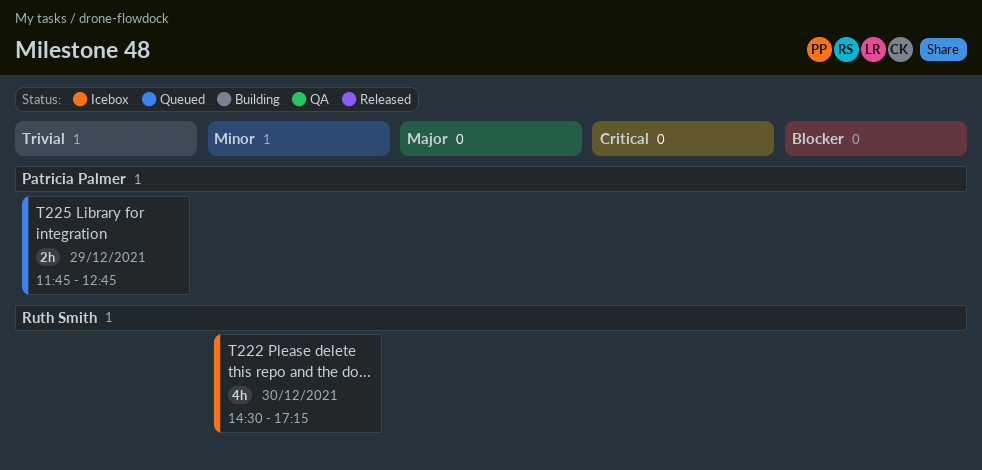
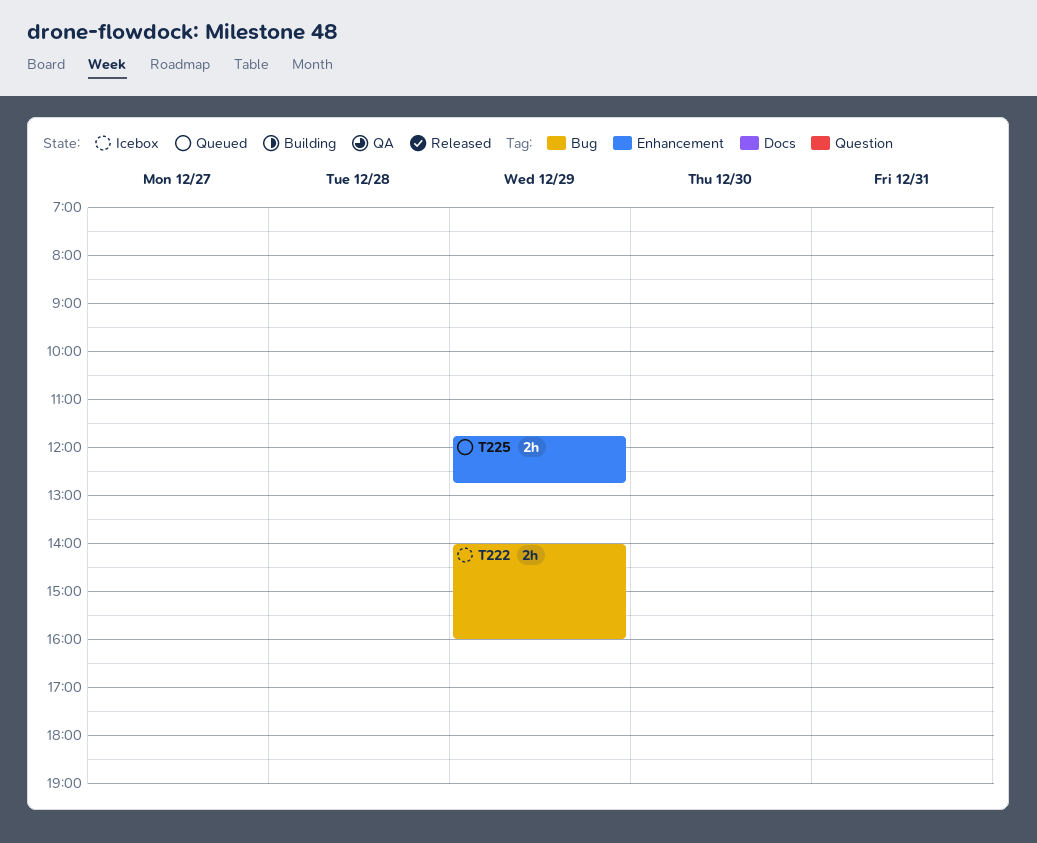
T222, estimate: 4h -> 2h
T222, day: Dec 30 -> Dec 29
T222, begins: 14:30 -> 14:00
T222, ends: 17:15 -> 16:00

